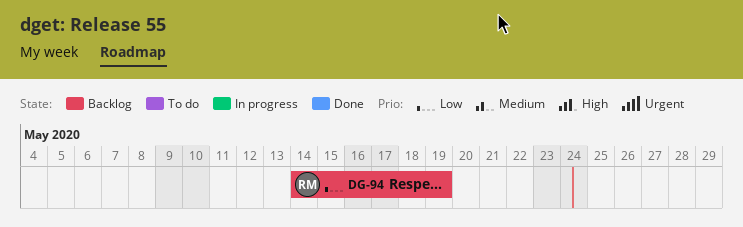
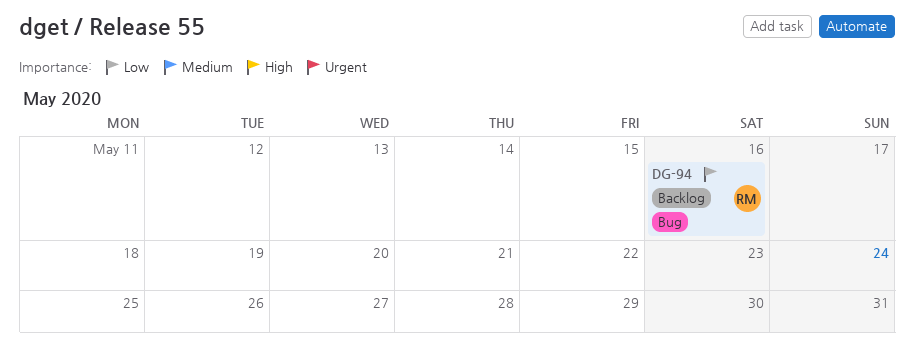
DG-94, due: May 19 -> May 16

